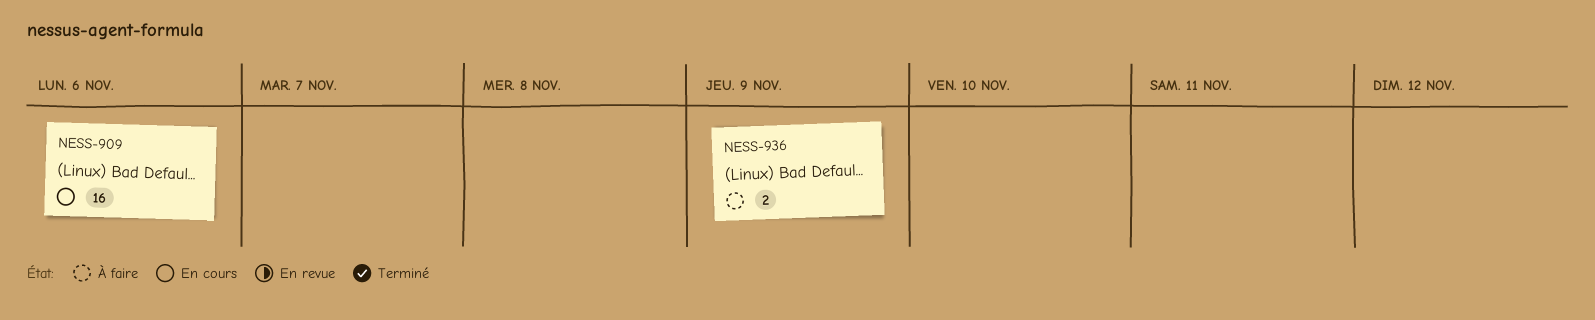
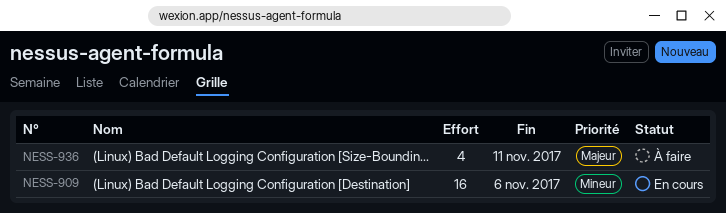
NESS-936, estimate: 2 -> 4
NESS-936, due: Nov 9 -> Nov 11

